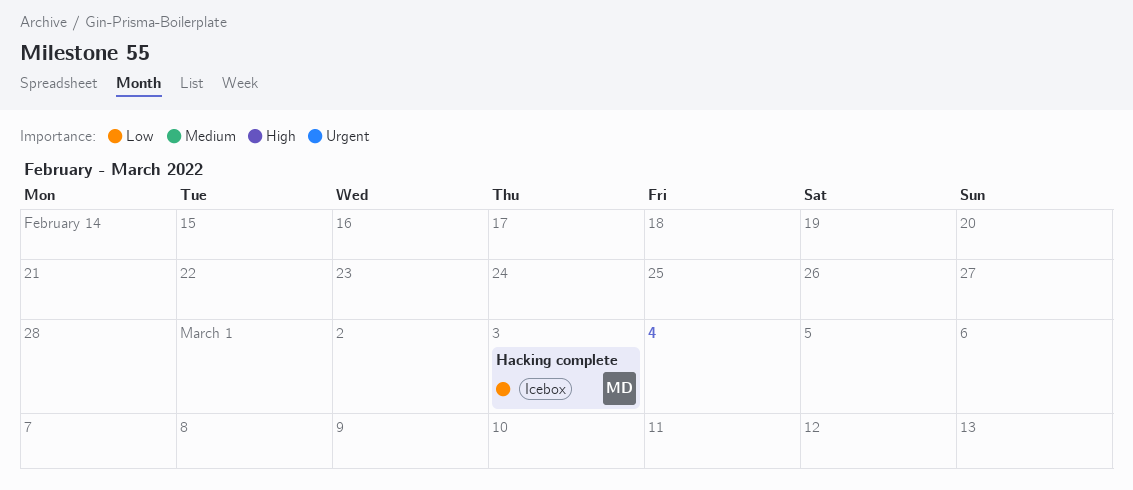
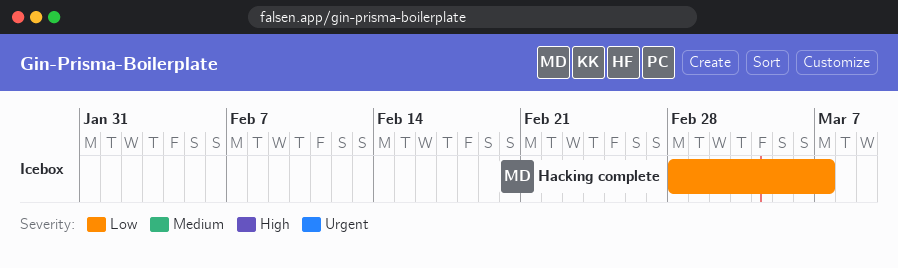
Hacking complete, due: Mar 3 -> Mar 7

